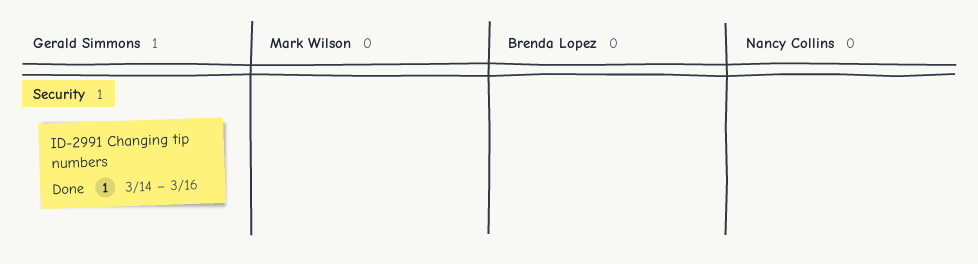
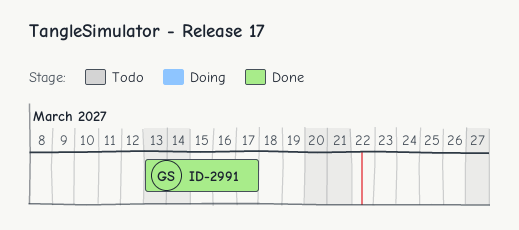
ID-2991, start: Mar 14 -> Mar 13
ID-2991, due: Mar 16 -> Mar 17

